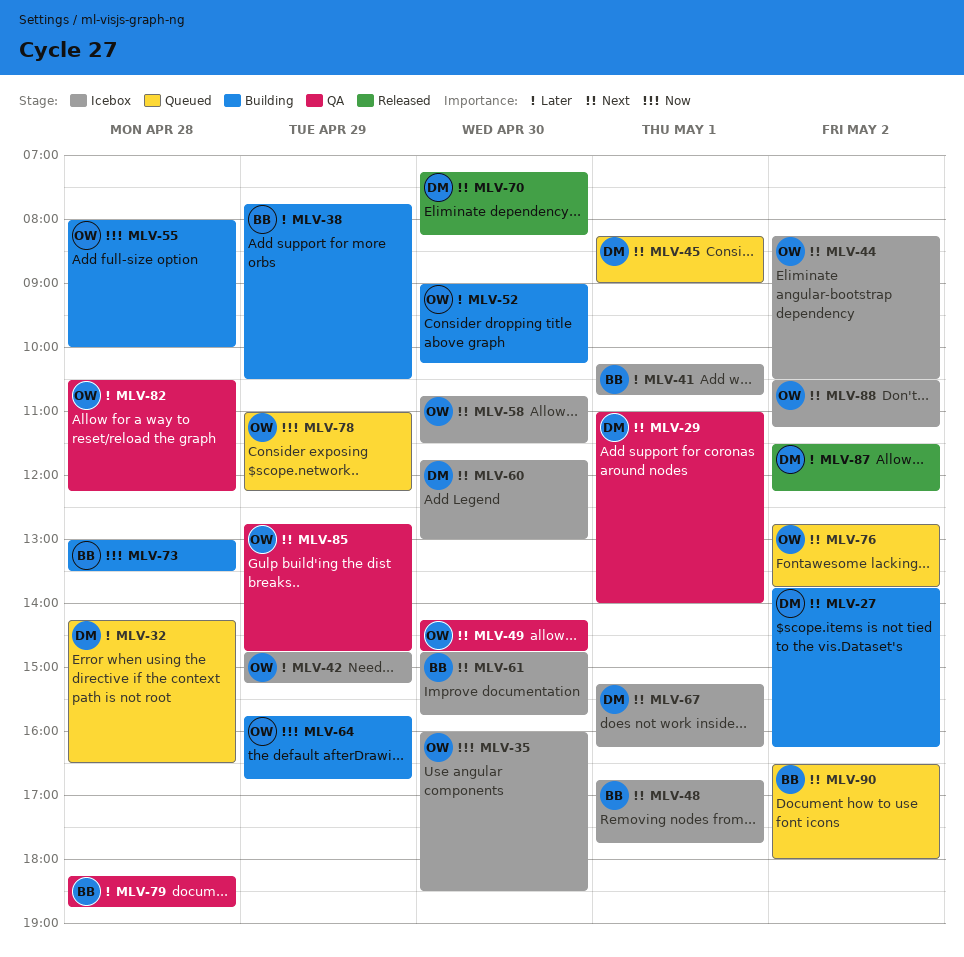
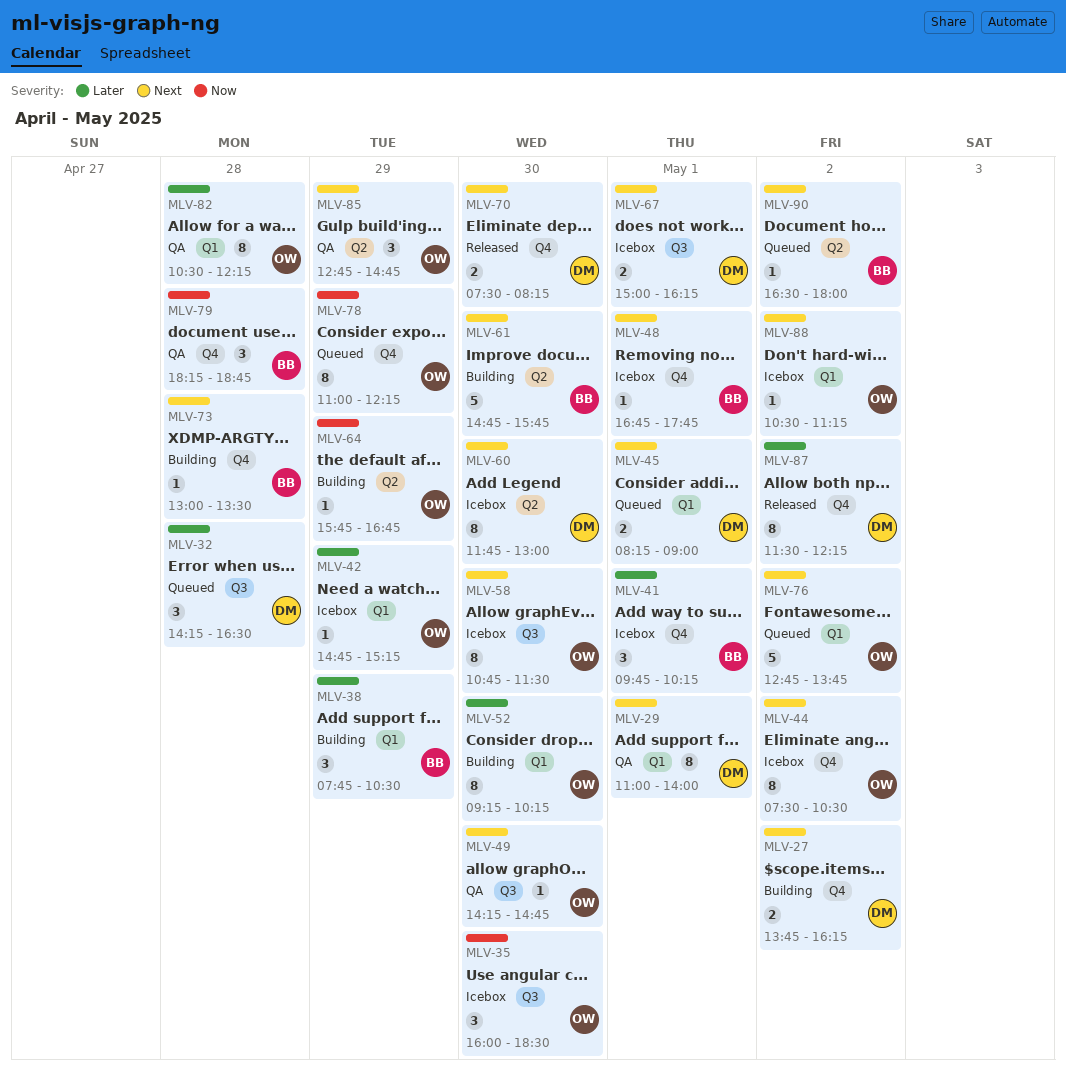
MLV-41, begins: 10:15 -> 09:45
MLV-41, ends: 10:45 -> 10:15
MLV-44, begins: 08:15 -> 07:30
MLV-52, begins: 09:00 -> 09:15
MLV-55: present -> none
MLV-61, status: Icebox -> Building
MLV-67, begins: 15:15 -> 15:00
MLV-70, begins: 07:15 -> 07:30
MLV-73, priority: Now -> Next
MLV-79, priority: Later -> Now

